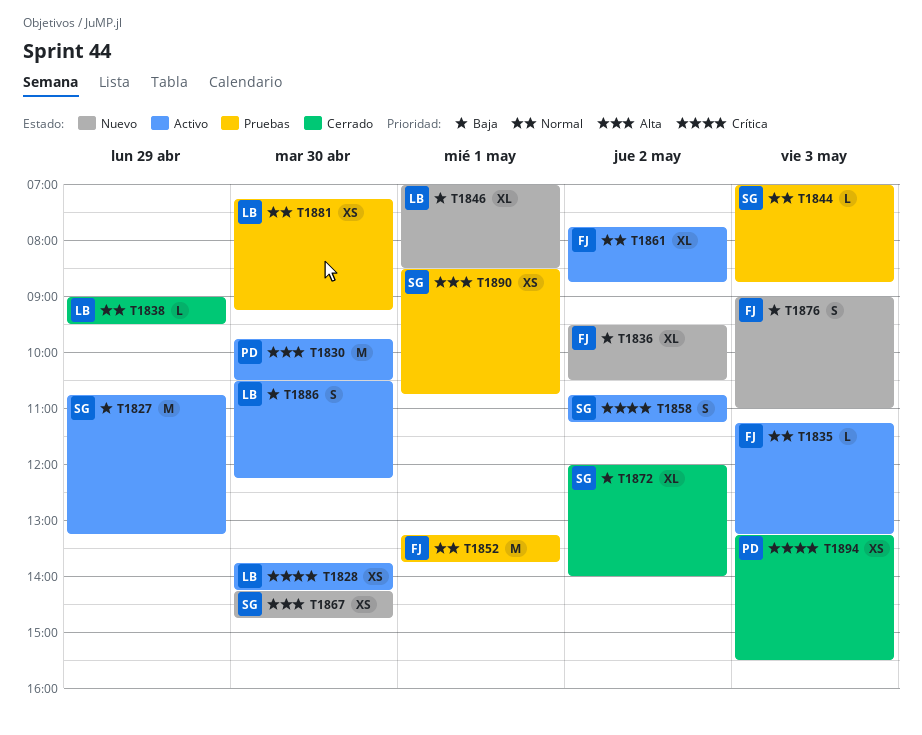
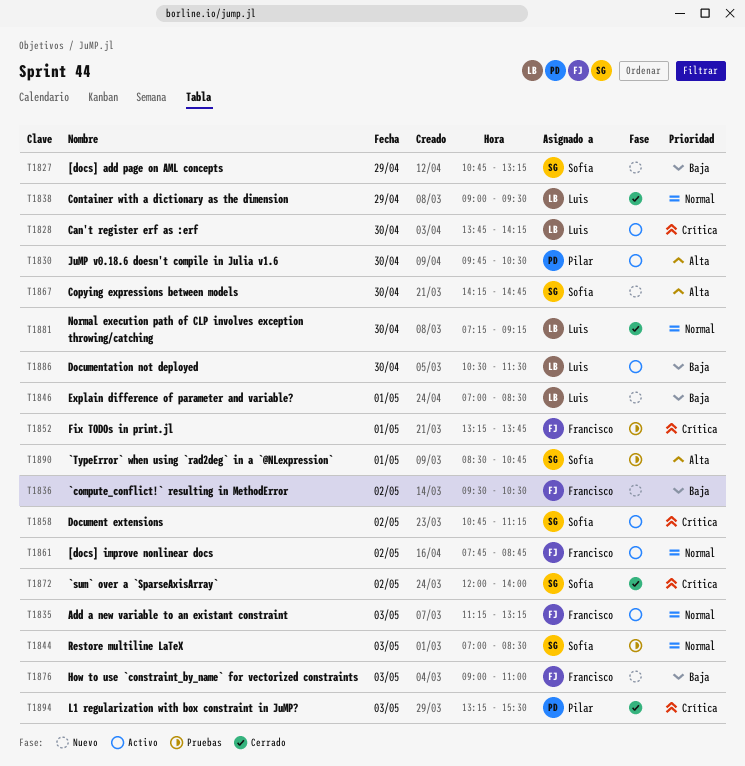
T1827, status: Activo -> Nuevo
T1844, ends: 08:45 -> 08:30
T1852, priority: Normal -> Crítica
T1872, priority: Baja -> Crítica
T1881, status: Pruebas -> Cerrado
T1886, ends: 12:15 -> 11:30

